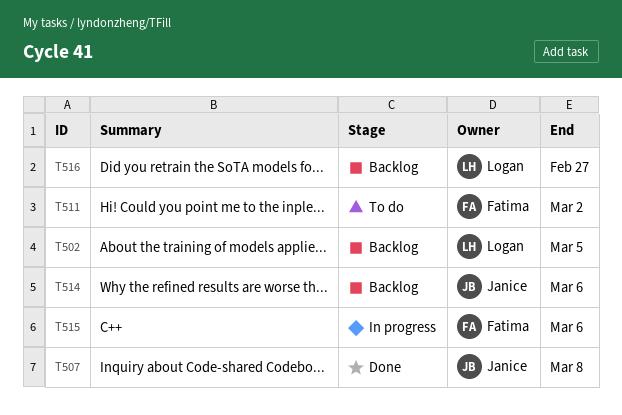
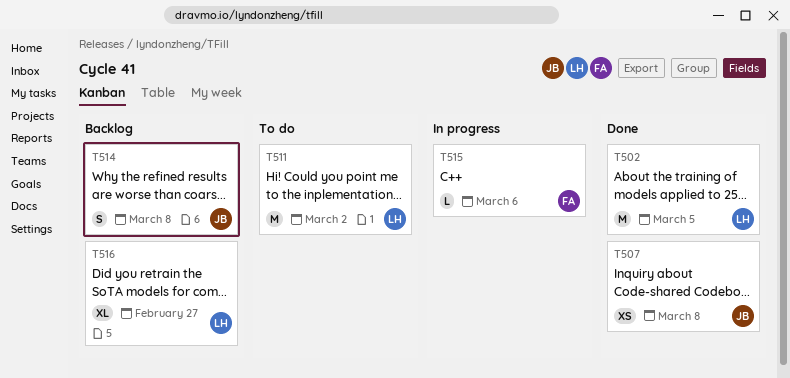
T502, status: Backlog -> Done
T511, owner: Fatima -> Logan
T514, due: Mar 6 -> Mar 8

